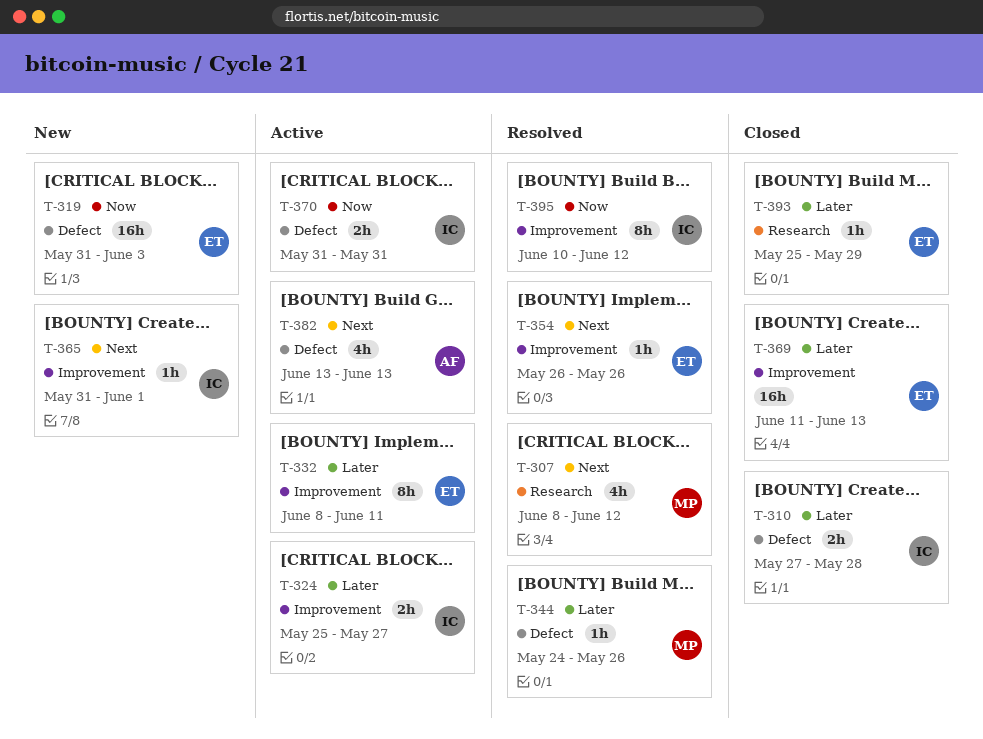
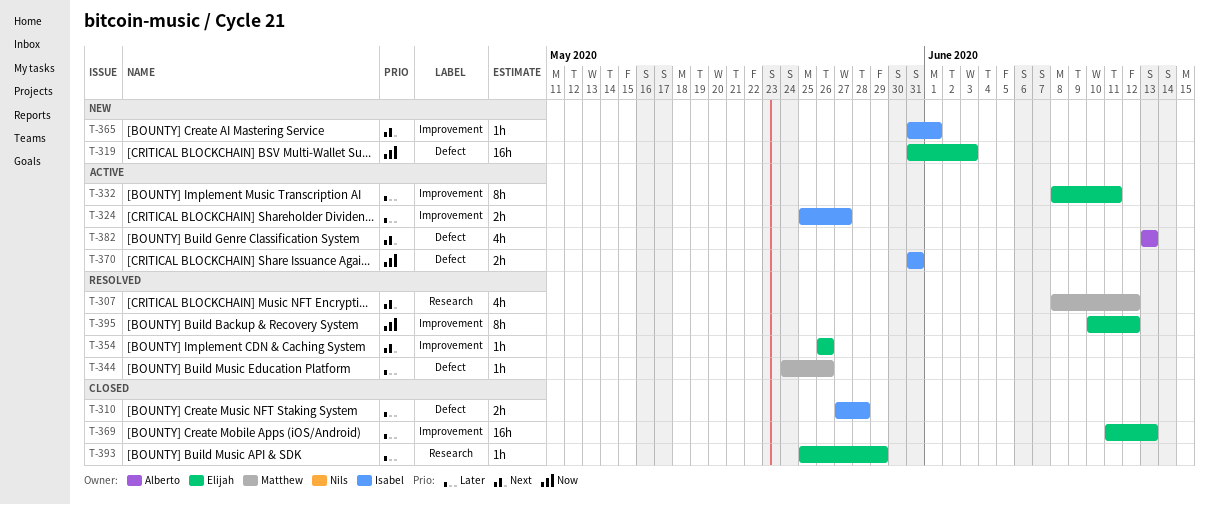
T-395, owner: Isabel -> Elijah

